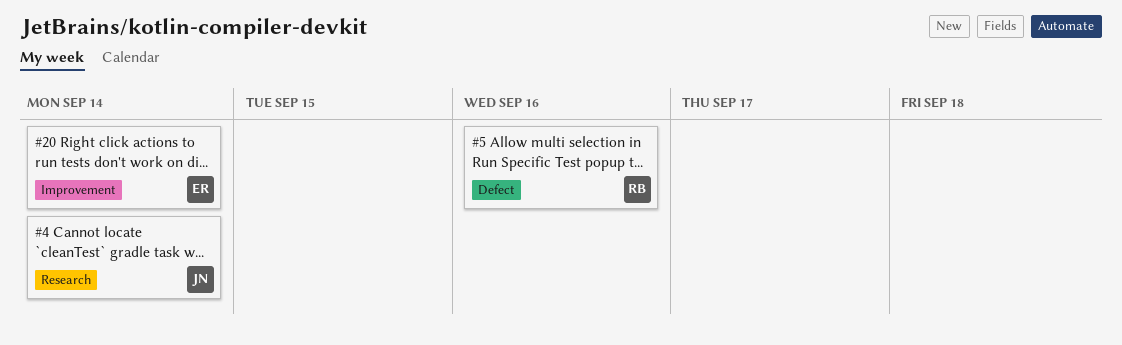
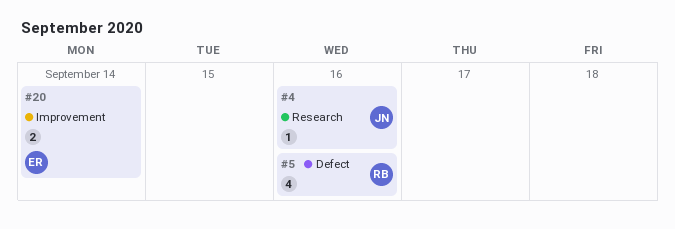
#4, due: Sep 14 -> Sep 16

